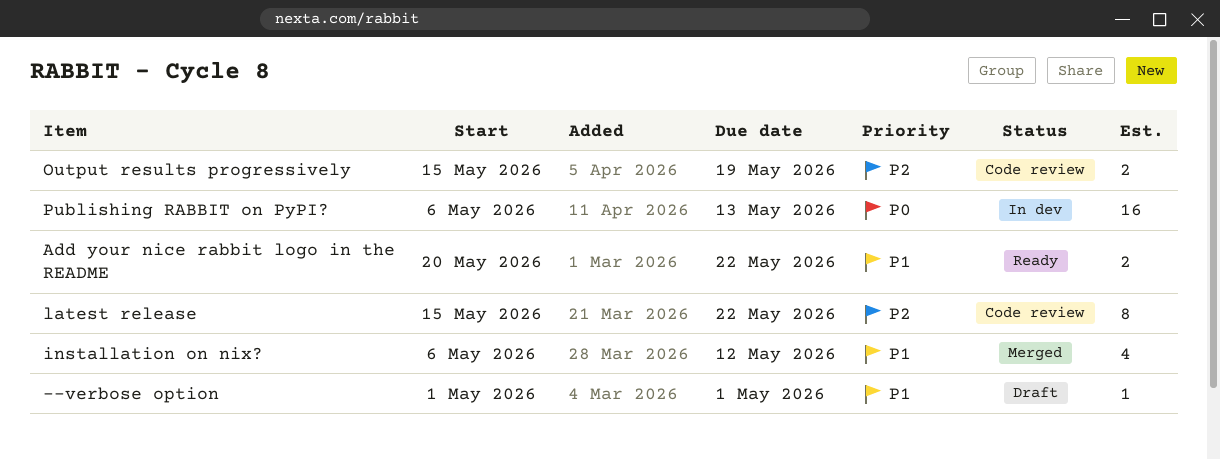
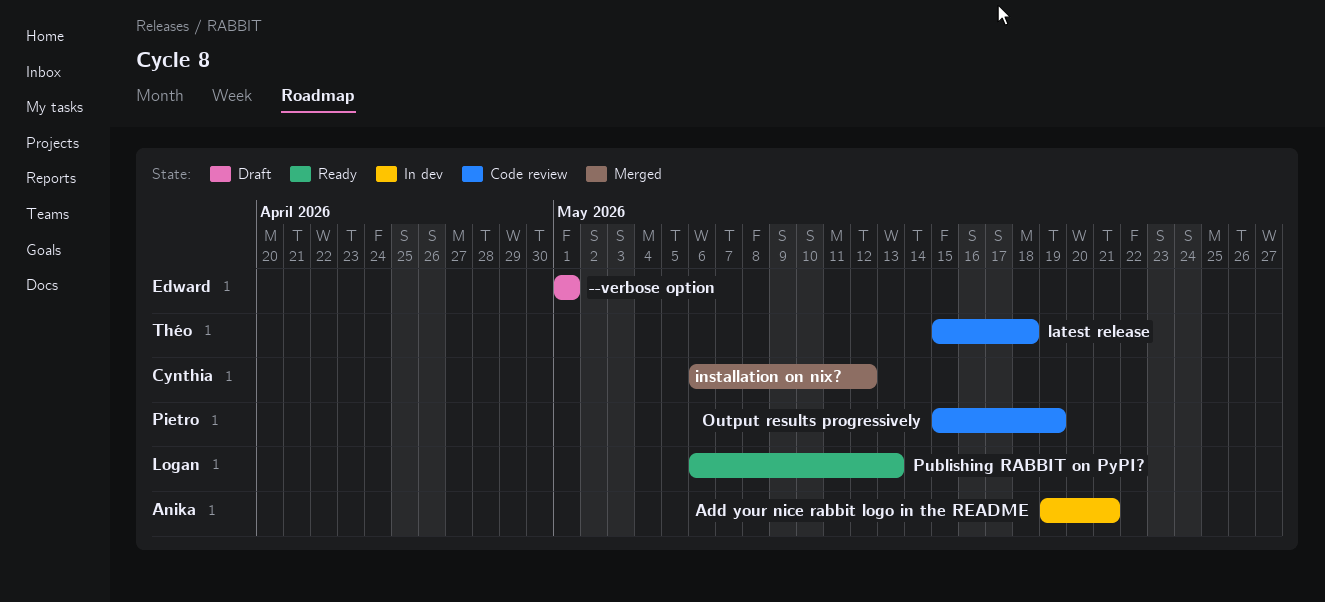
Add your nice rabbit logo in the README, status: Ready -> In dev
Add your nice rabbit logo in the README, start: May 20 -> May 19
Add your nice rabbit logo in the README, due: May 22 -> May 21
latest release, due: May 22 -> May 18
Publishing RABBIT on PyPI?, status: In dev -> Ready

